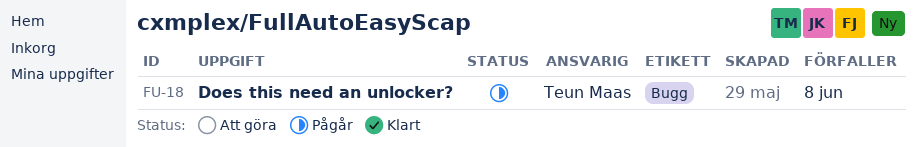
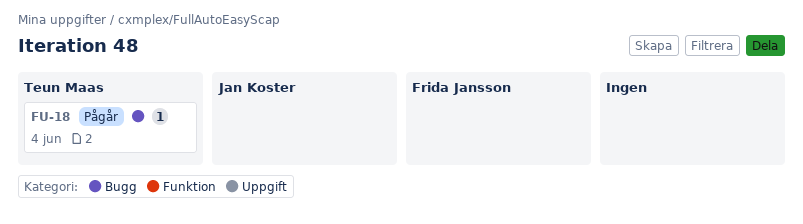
FU-18, due: Jun 8 -> Jun 4

